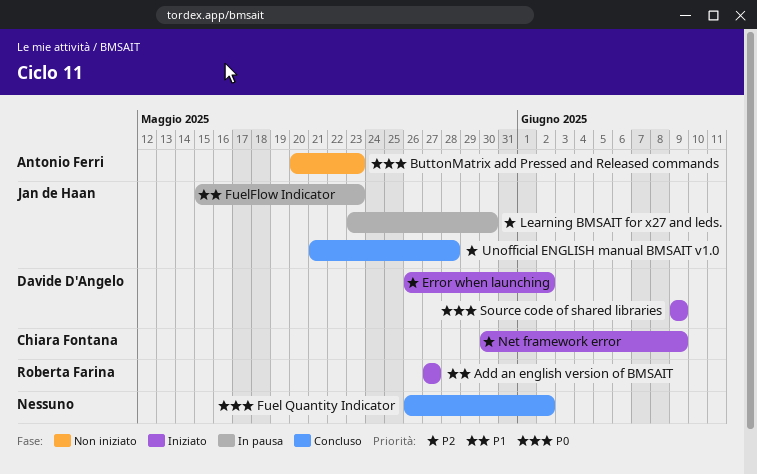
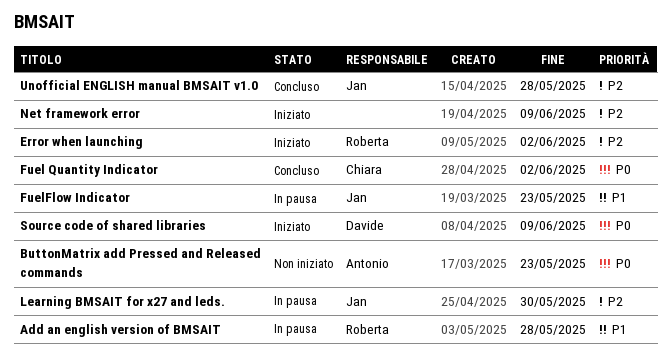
Add an english version of BMSAIT, status: Iniziato -> In pausa
Add an english version of BMSAIT, due: May 27 -> May 28
Error when launching, owner: Davide D'Angelo -> Roberta Farina
Fuel Quantity Indicator, owner: none -> Chiara Fontana
Net framework error, owner: Chiara Fontana -> none

